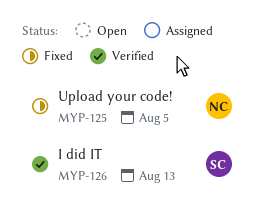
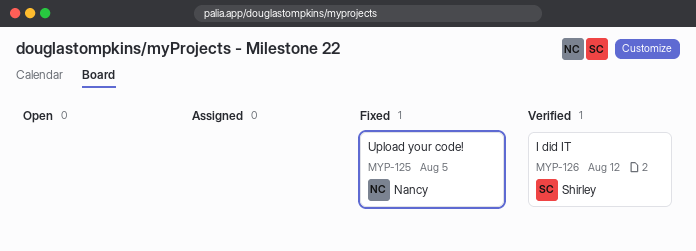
MYP-126, due: Aug 13 -> Aug 12

